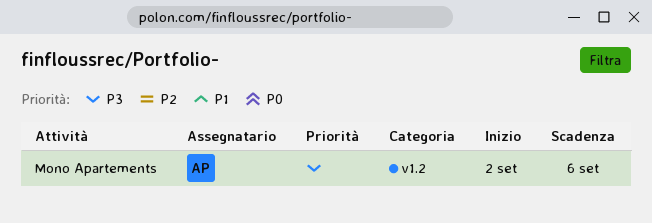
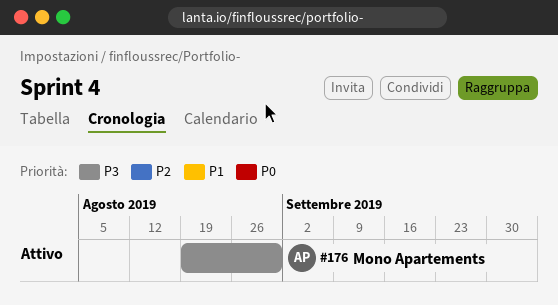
Mono Apartements, start: Sep 2 -> Aug 19
Mono Apartements, due: Sep 6 -> Aug 30

